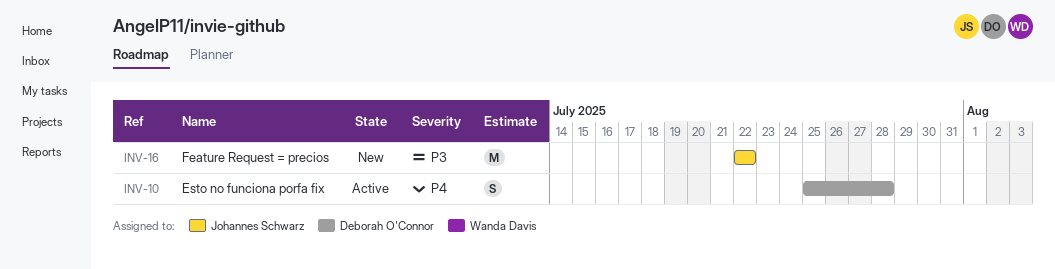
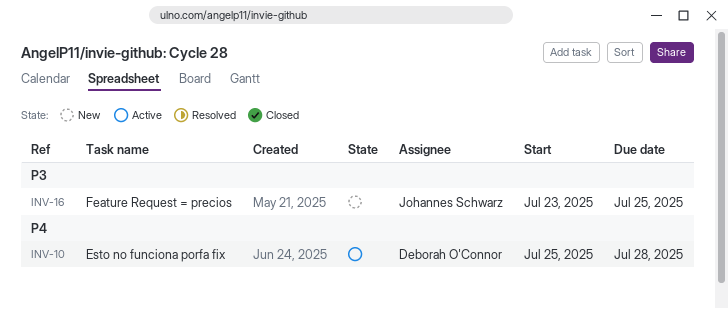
INV-16, start: Jul 22 -> Jul 23
INV-16, due: Jul 22 -> Jul 25

